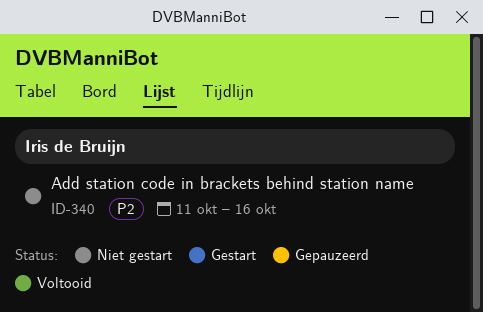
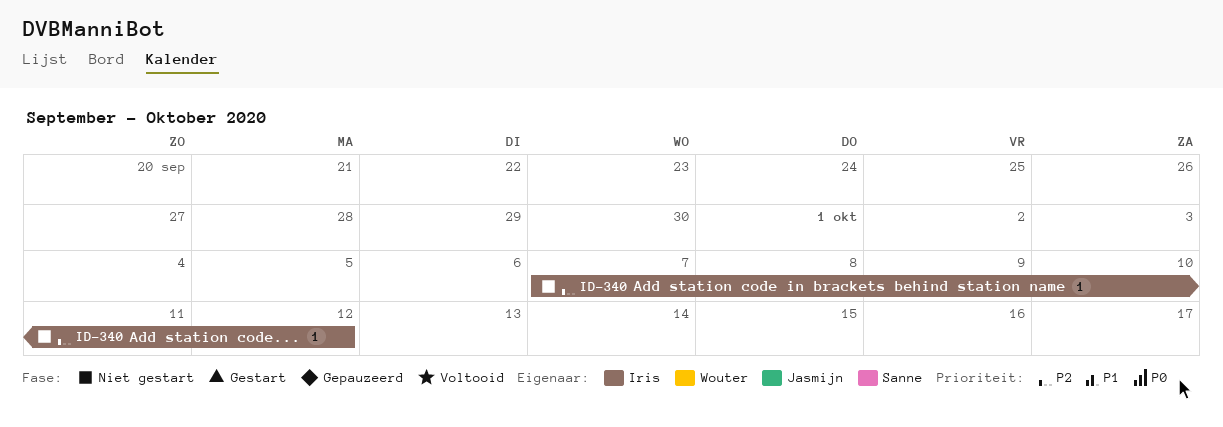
ID-340, start: Oct 11 -> Oct 7
ID-340, due: Oct 16 -> Oct 12

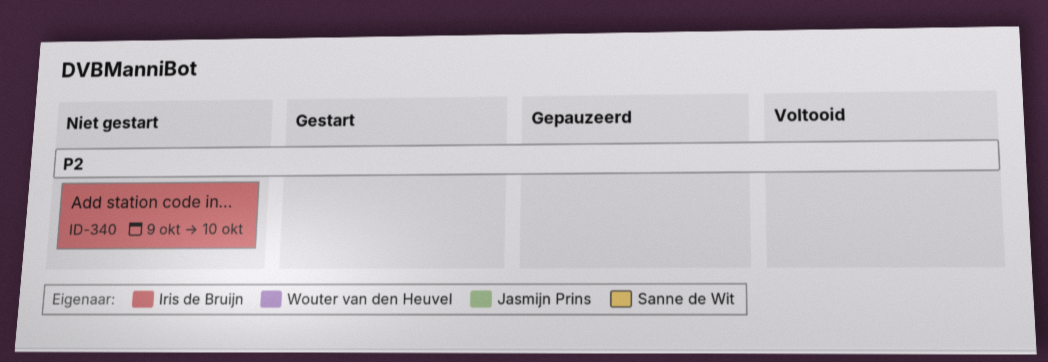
ID-340, start: Oct 7 -> Oct 9
ID-340, due: Oct 12 -> Oct 10

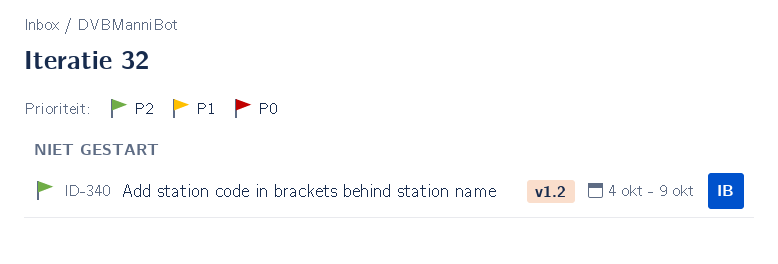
ID-340, start: Oct 9 -> Oct 4
ID-340, due: Oct 10 -> Oct 9

